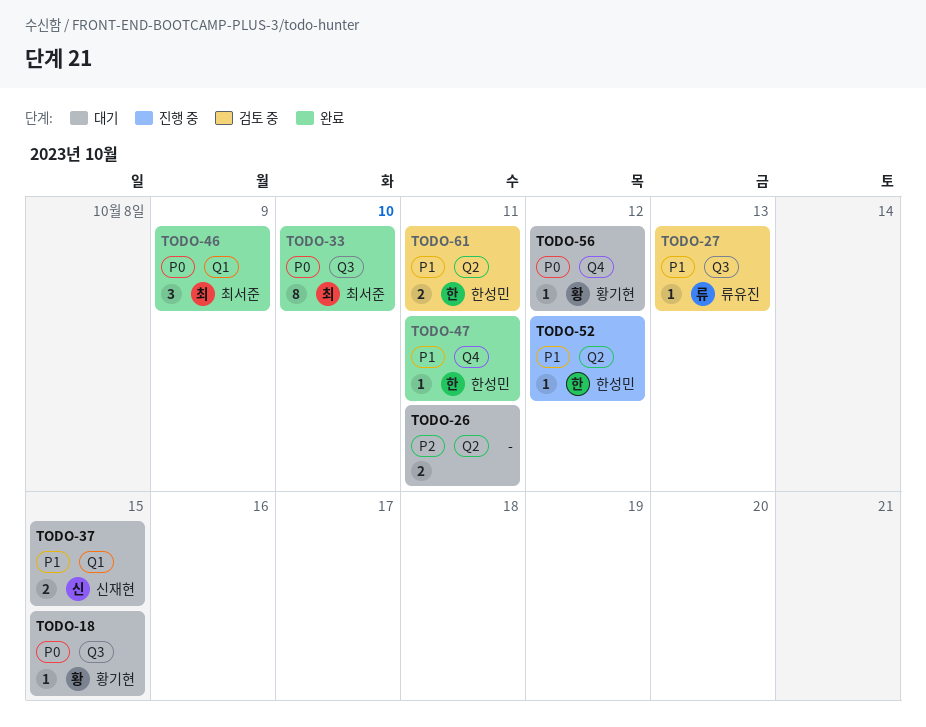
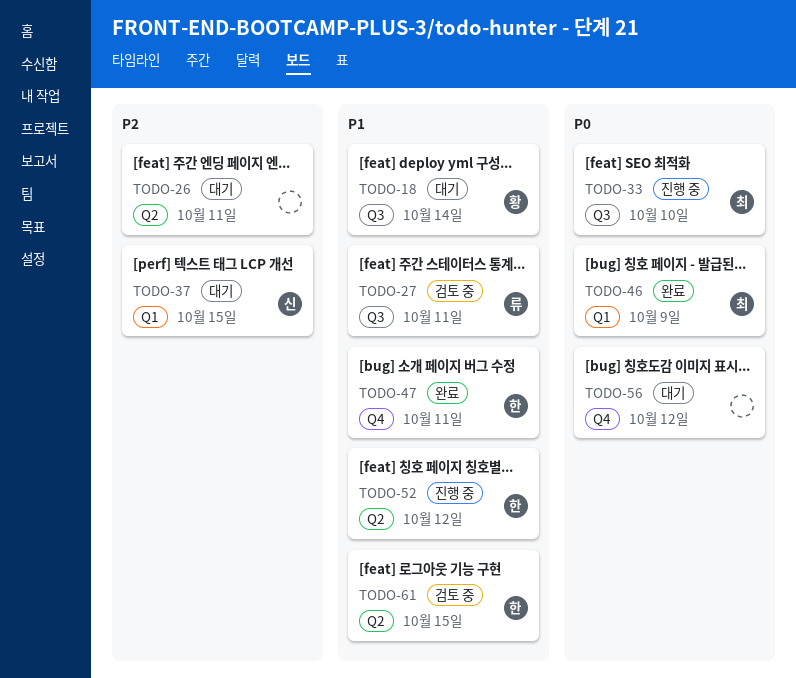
TODO-18, priority: P0 -> P1
TODO-18, due: Oct 15 -> Oct 14
TODO-27, due: Oct 13 -> Oct 11
TODO-33, status: 완료 -> 진행 중
TODO-37, priority: P1 -> P2
TODO-56, owner: 황기현 -> none
TODO-61, due: Oct 11 -> Oct 15

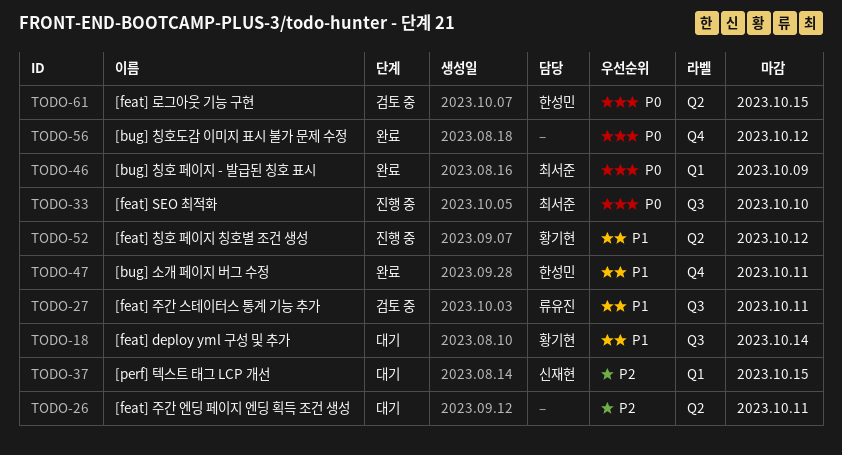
TODO-52, owner: 한성민 -> 황기현
TODO-56, status: 대기 -> 완료
TODO-61, priority: P1 -> P0

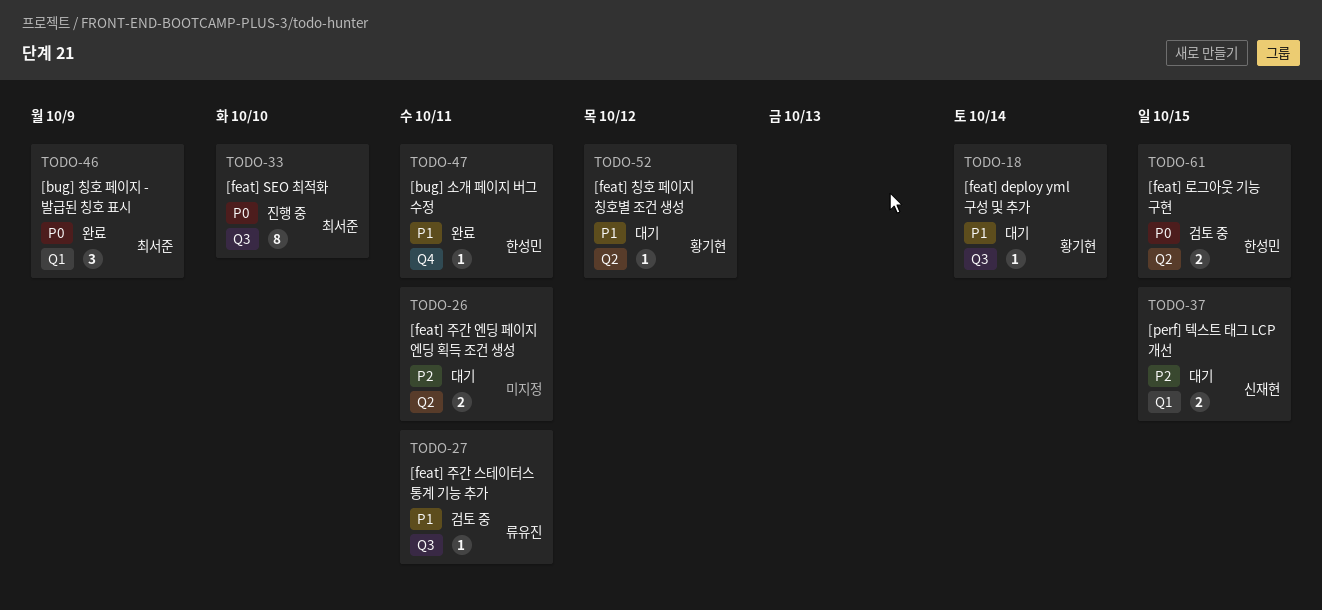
TODO-52, status: 진행 중 -> 대기
TODO-56: present -> none

